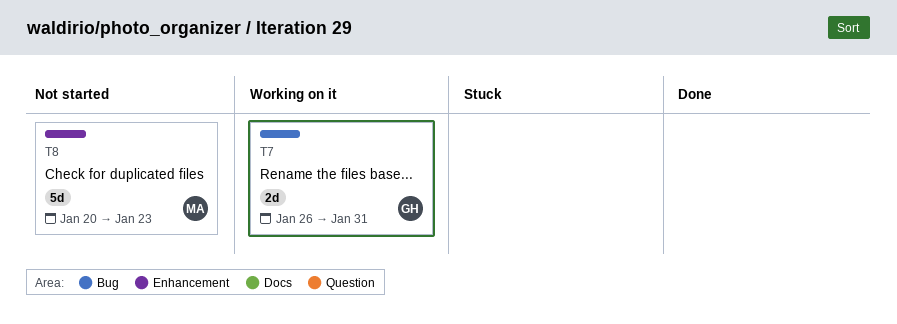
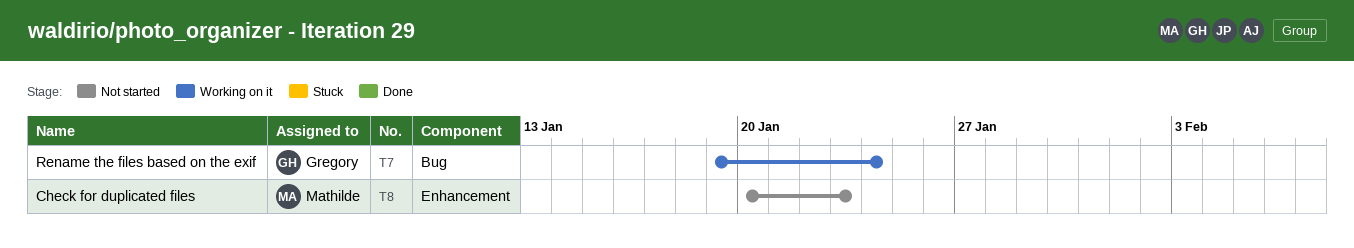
T7, start: Jan 26 -> Jan 19
T7, due: Jan 31 -> Jan 24

